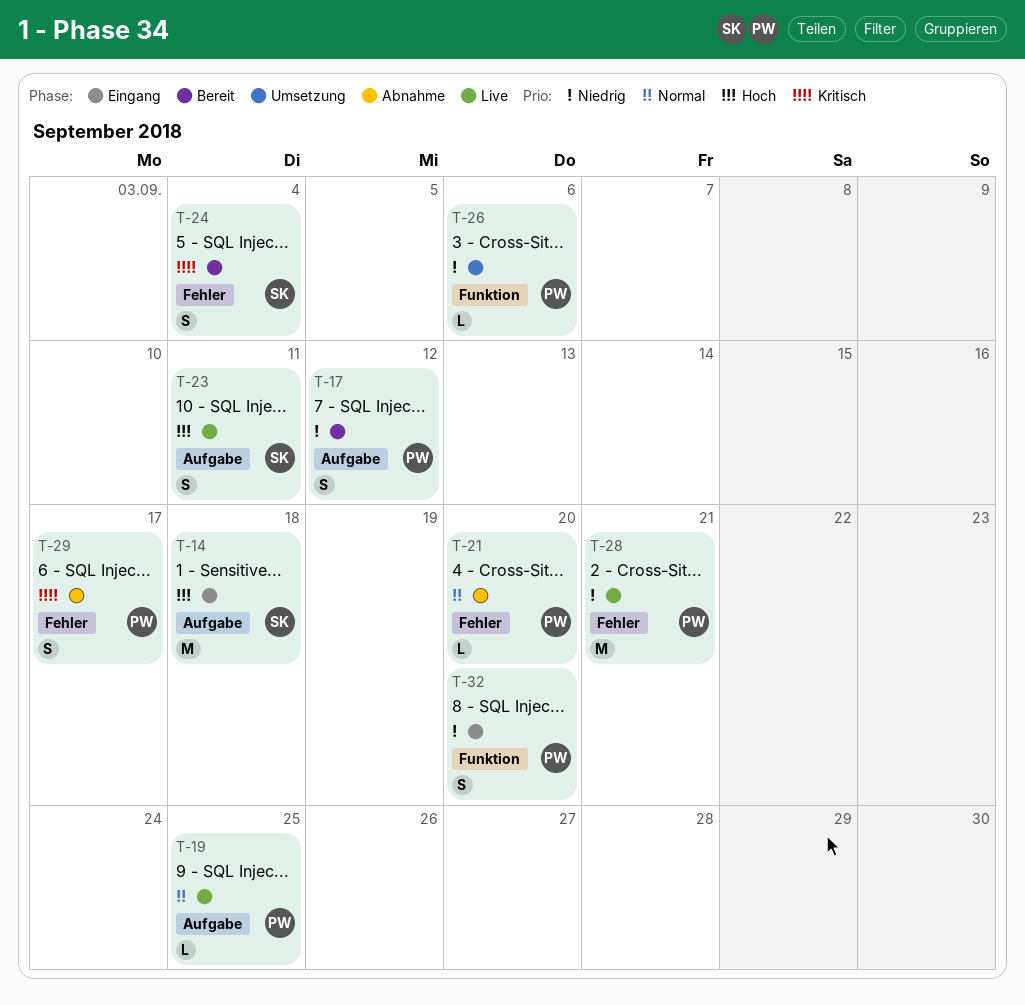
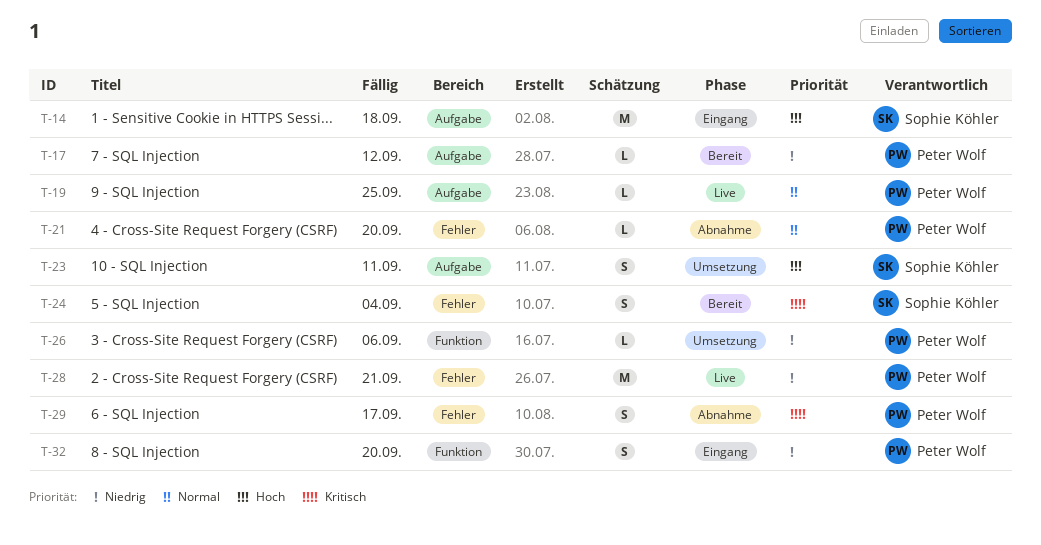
T-17, estimate: S -> L
T-23, status: Live -> Umsetzung

